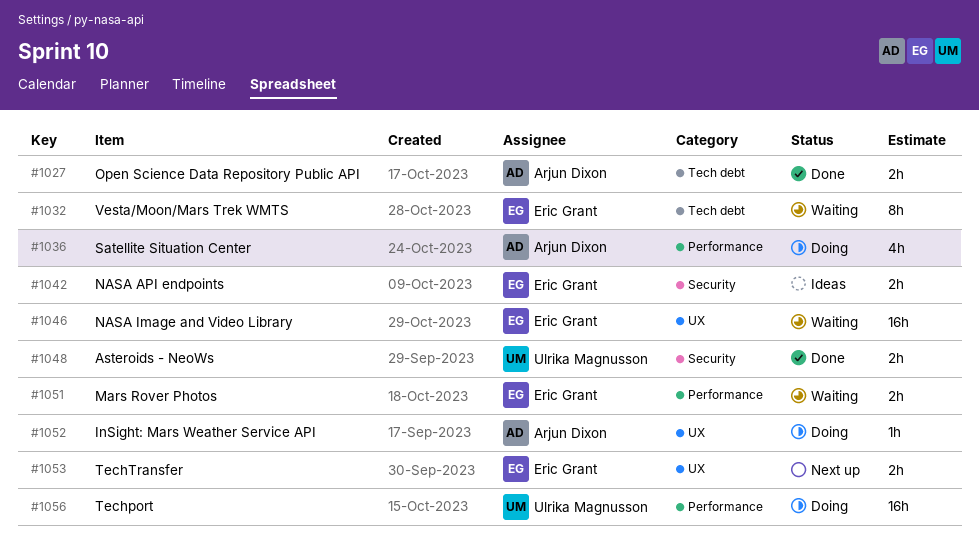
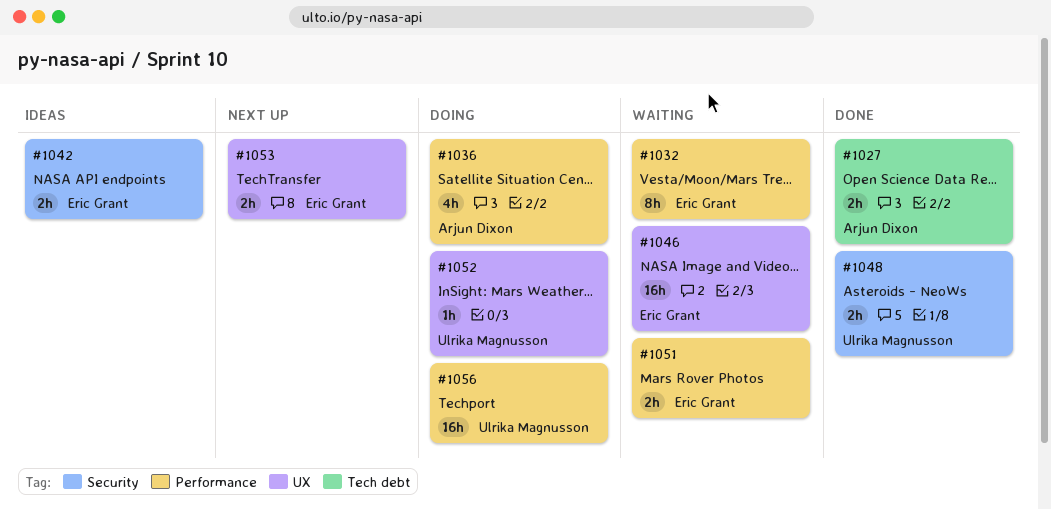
#1032, label: Tech debt -> Performance
#1052, owner: Arjun Dixon -> Ulrika Magnusson

